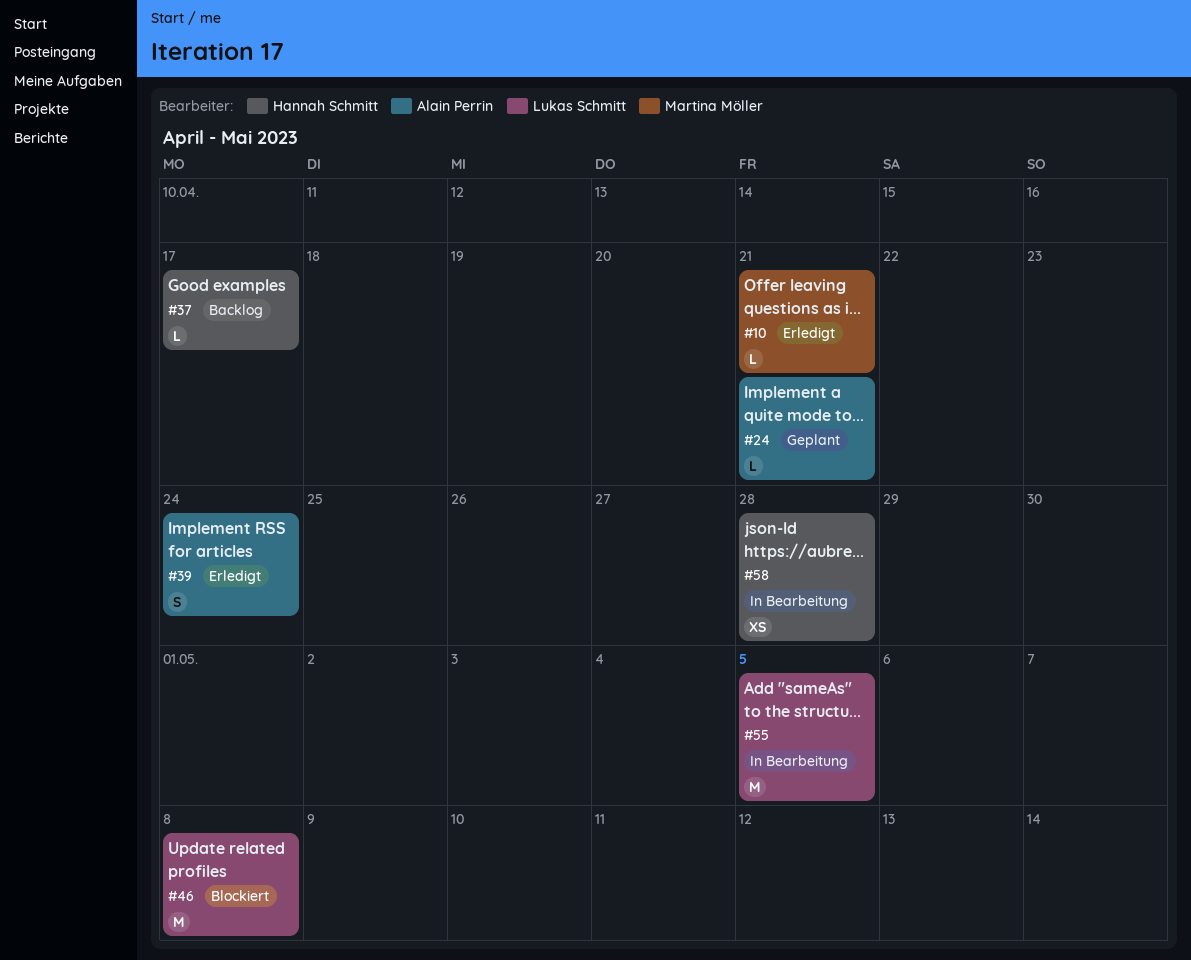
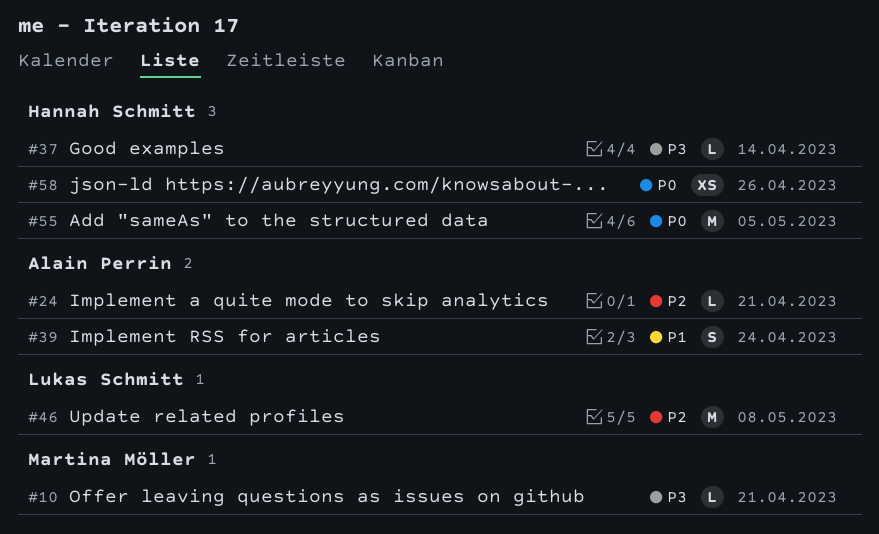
#37, due: Apr 17 -> Apr 14
#55, owner: Lukas Schmitt -> Hannah Schmitt
#58, due: Apr 28 -> Apr 26

